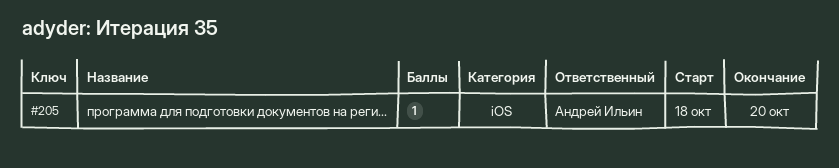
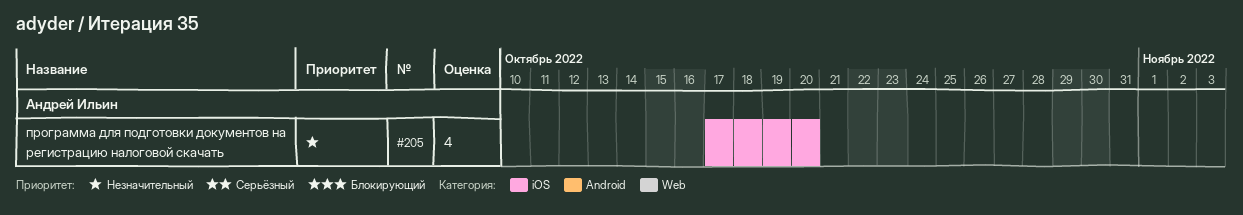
#205, estimate: 1 -> 4
#205, start: Oct 18 -> Oct 17

